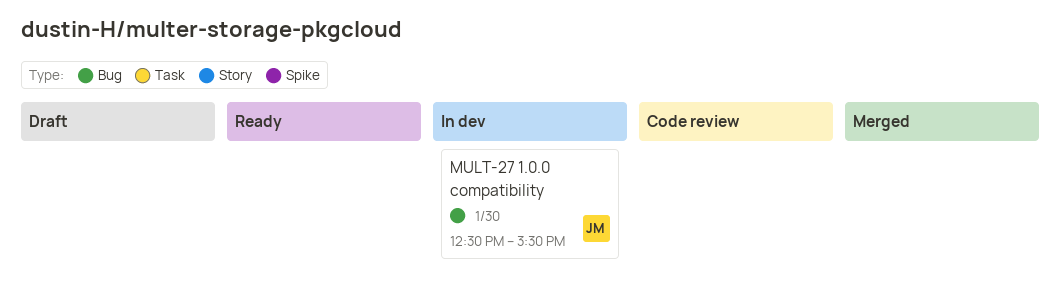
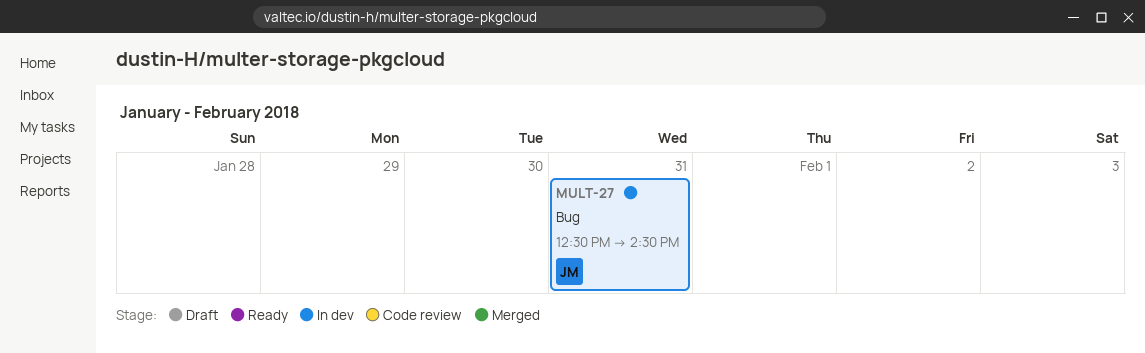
MULT-27, day: Jan 30 -> Jan 31
MULT-27, ends: 15:30 -> 14:30

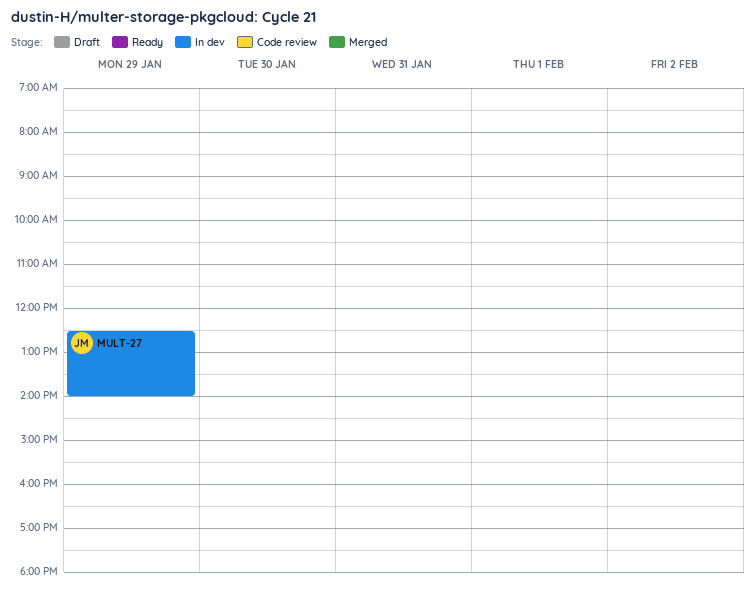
MULT-27, day: Jan 31 -> Jan 29
MULT-27, ends: 14:30 -> 14:00

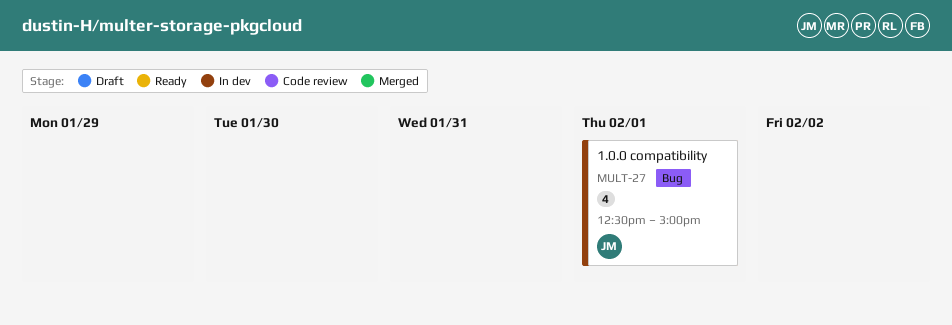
MULT-27, day: Jan 29 -> Feb 1
MULT-27, ends: 14:00 -> 15:00

